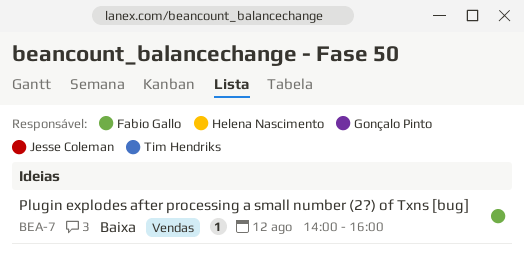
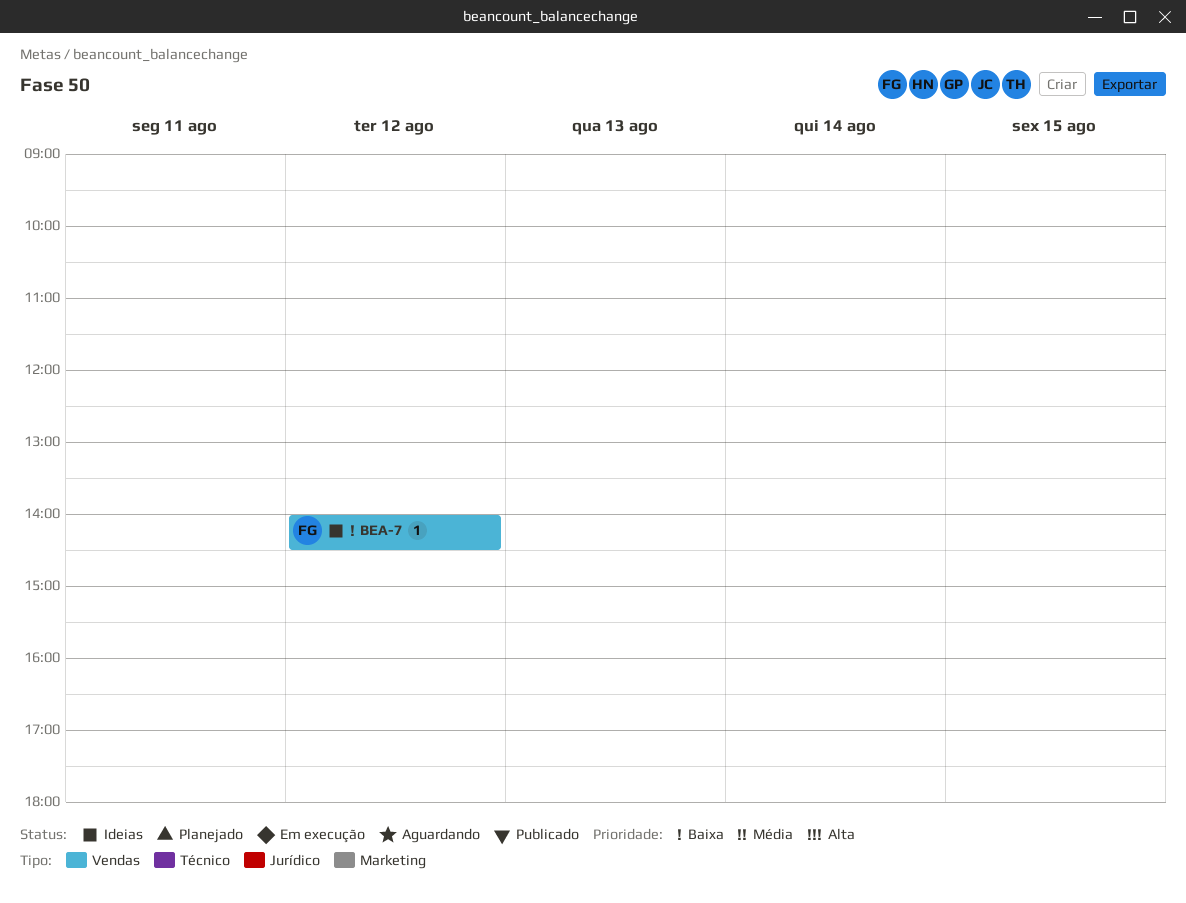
BEA-7, ends: 16:00 -> 14:30

